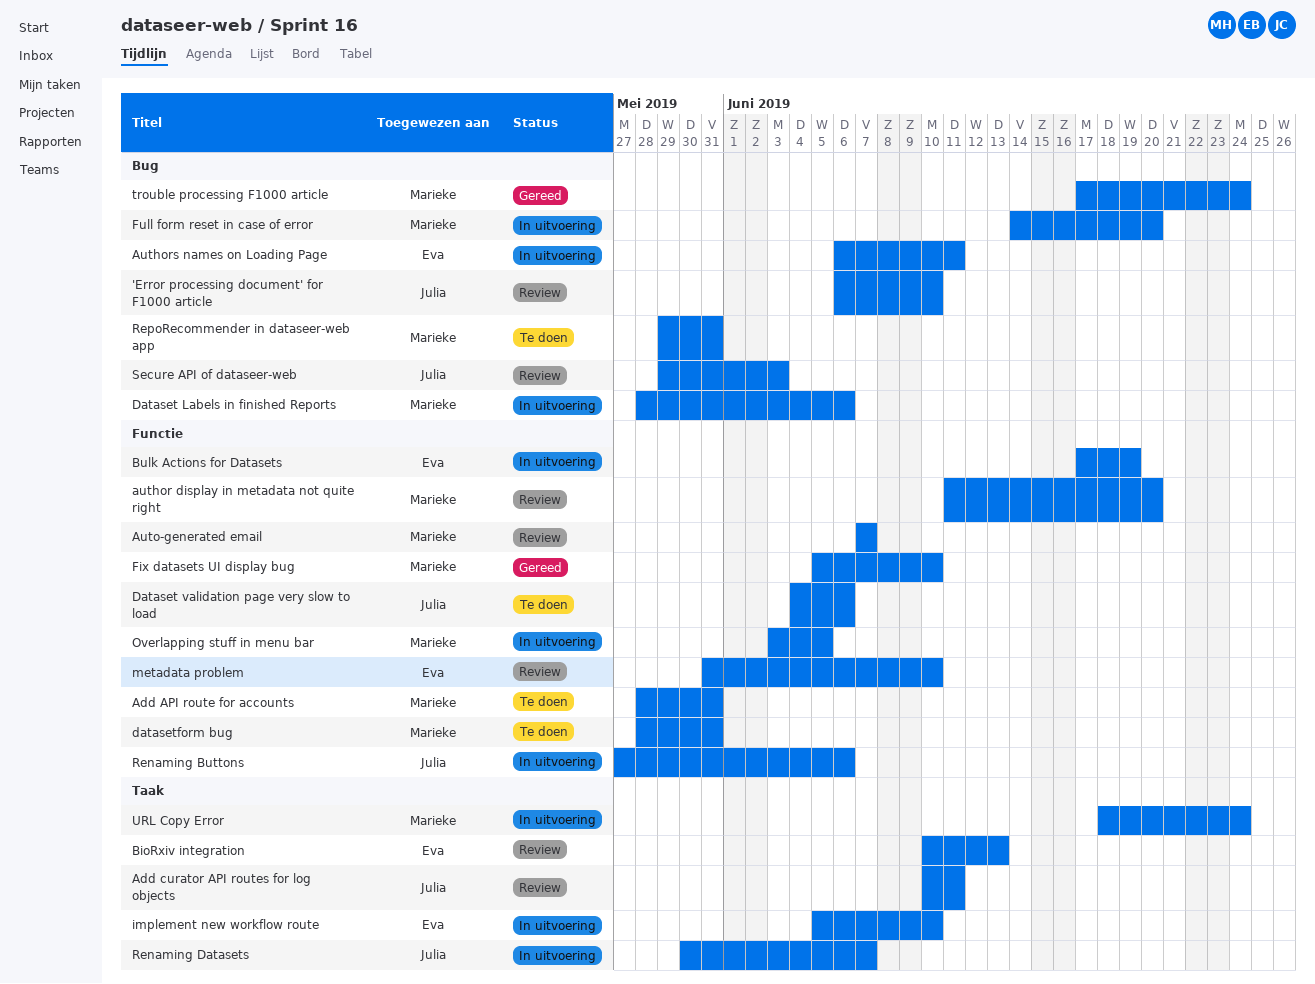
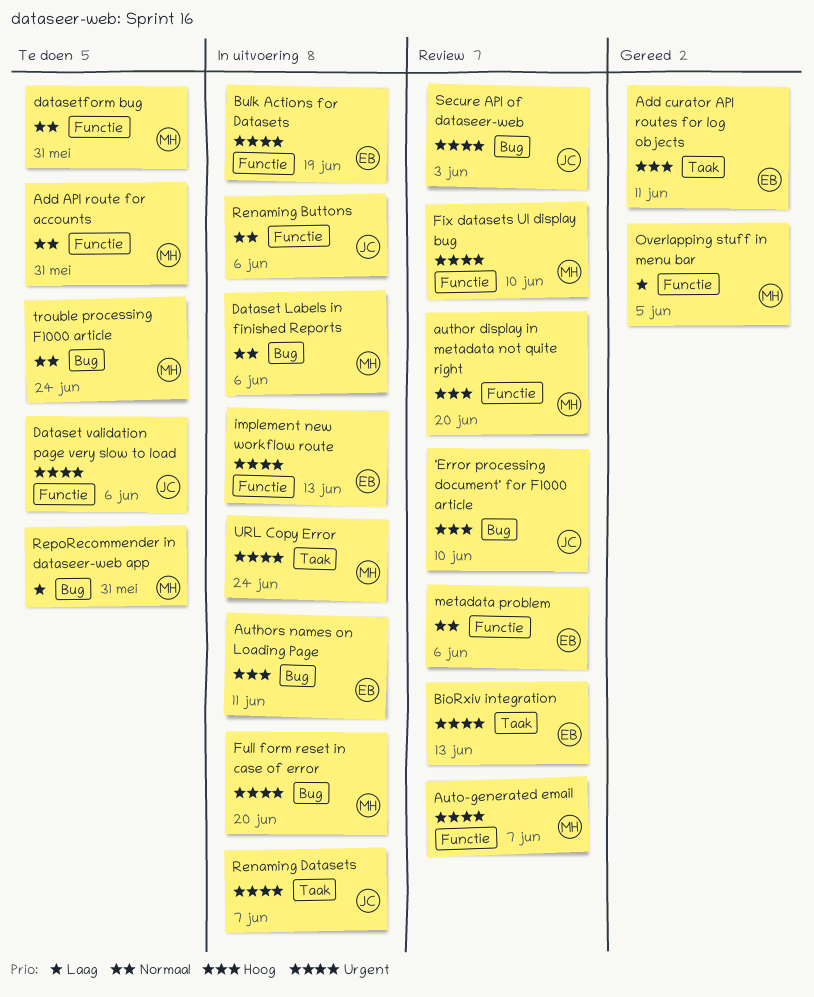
Add curator API routes for log objects, status: Review -> Gereed
Add curator API routes for log objects, owner: Julia -> Eva
Fix datasets UI display bug, status: Gereed -> Review
implement new workflow route, label: Taak -> Functie
implement new workflow route, due: Jun 10 -> Jun 13
metadata problem, due: Jun 10 -> Jun 6
Overlapping stuff in menu bar, status: In uitvoering -> Gereed
trouble processing F1000 article, status: Gereed -> Te doen

